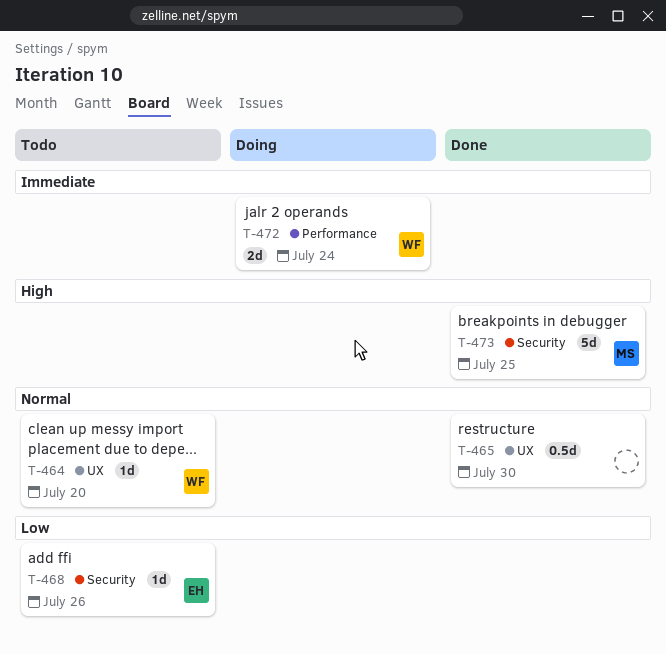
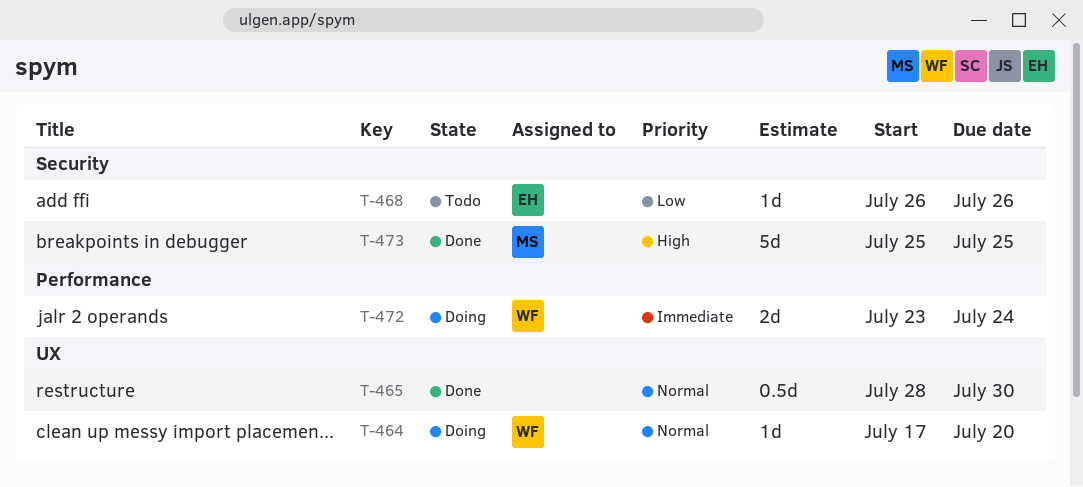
T-464, status: Todo -> Doing

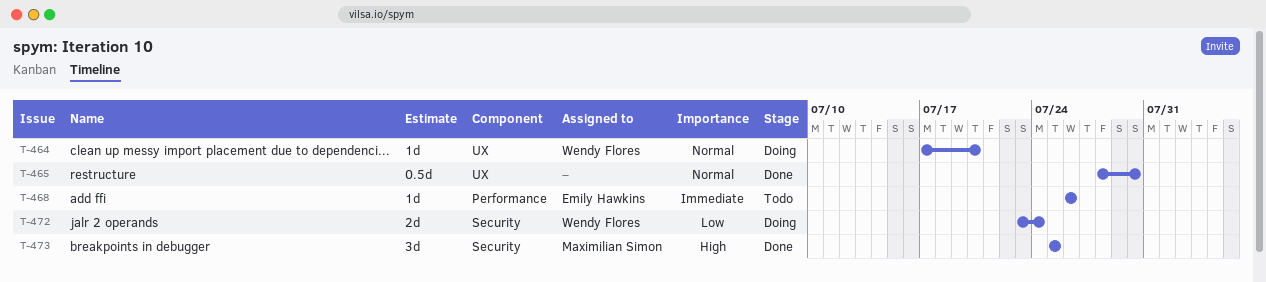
T-468, priority: Low -> Immediate
T-468, label: Security -> Performance
T-472, priority: Immediate -> Low
T-472, label: Performance -> Security
T-473, estimate: 5d -> 3d

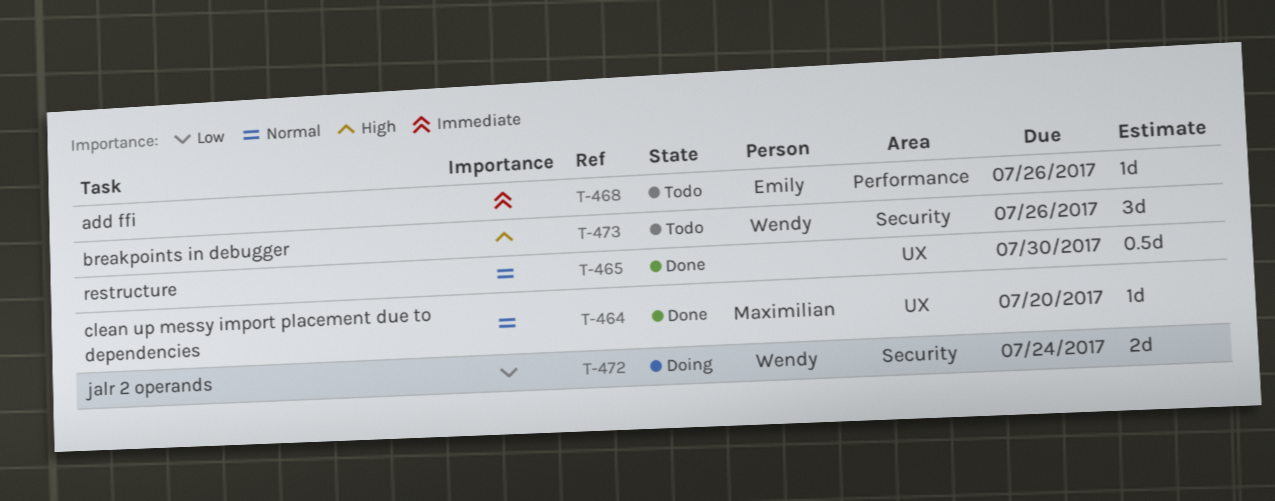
T-464, status: Doing -> Done
T-464, owner: Wendy Flores -> Maximilian Simon
T-473, status: Done -> Todo
T-473, owner: Maximilian Simon -> Wendy Flores
T-473, due: Jul 25 -> Jul 26

